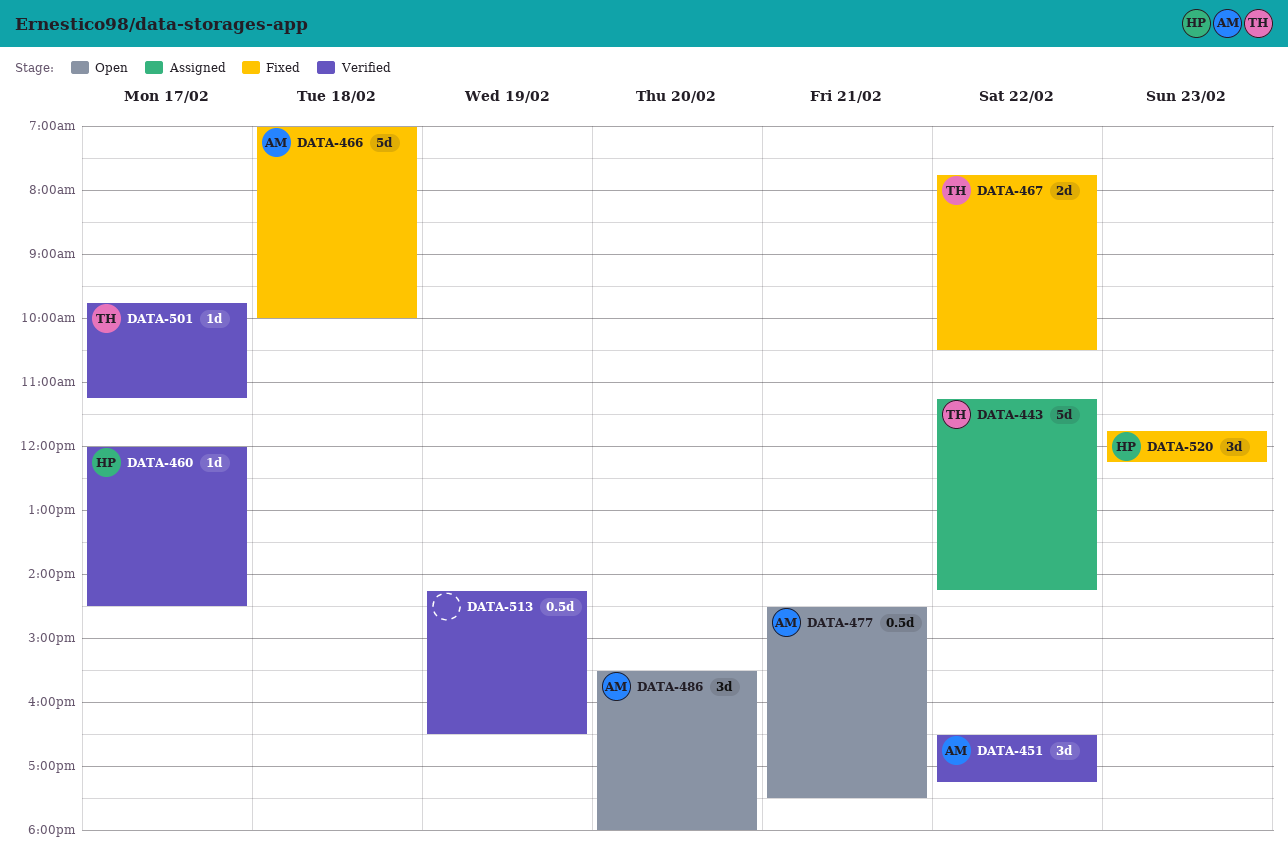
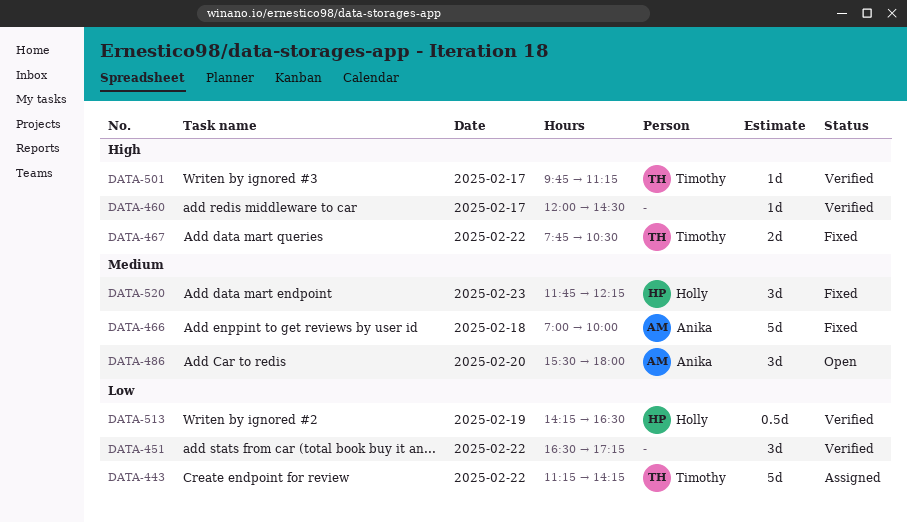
DATA-451, owner: Anika -> none
DATA-460, owner: Holly -> none
DATA-477: present -> none
DATA-513, owner: none -> Holly

